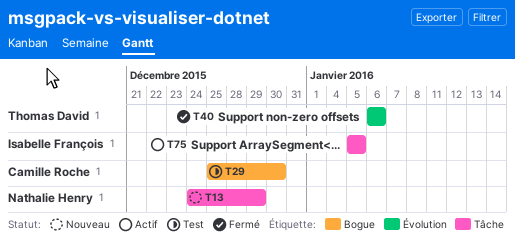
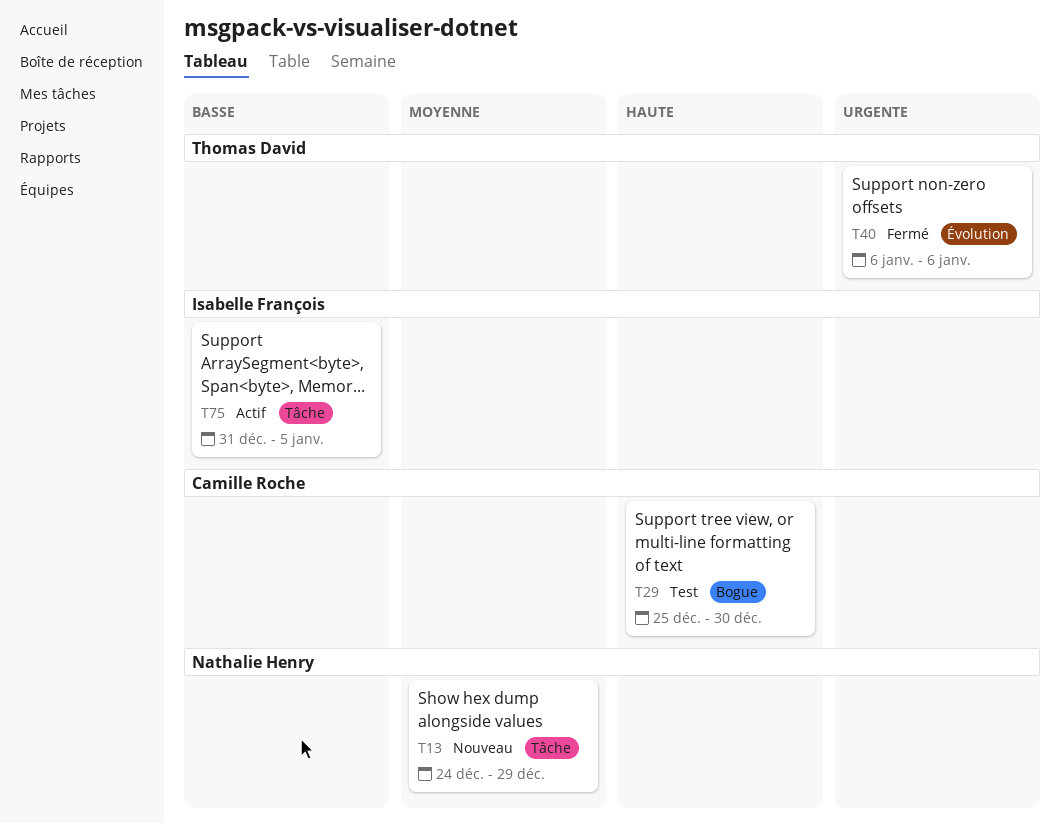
T75, start: Jan 5 -> Dec 31

